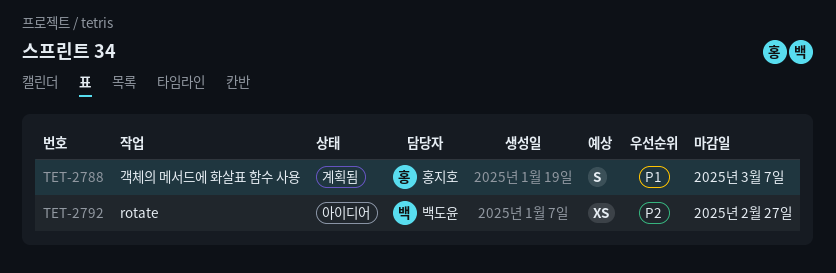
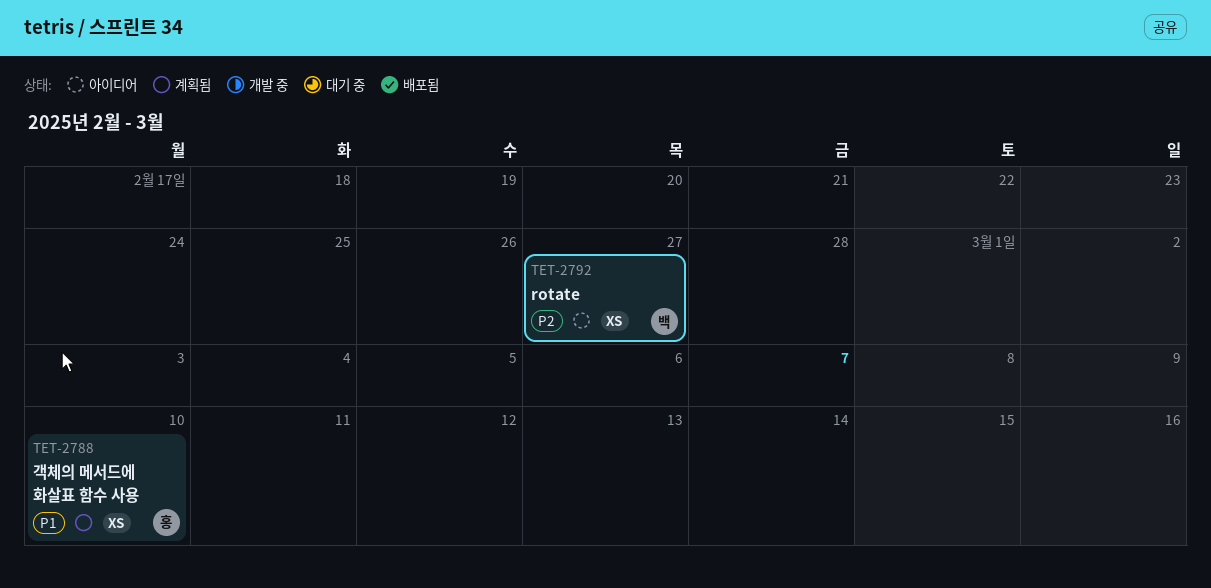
TET-2788, estimate: S -> XS
TET-2788, due: Mar 7 -> Mar 10

